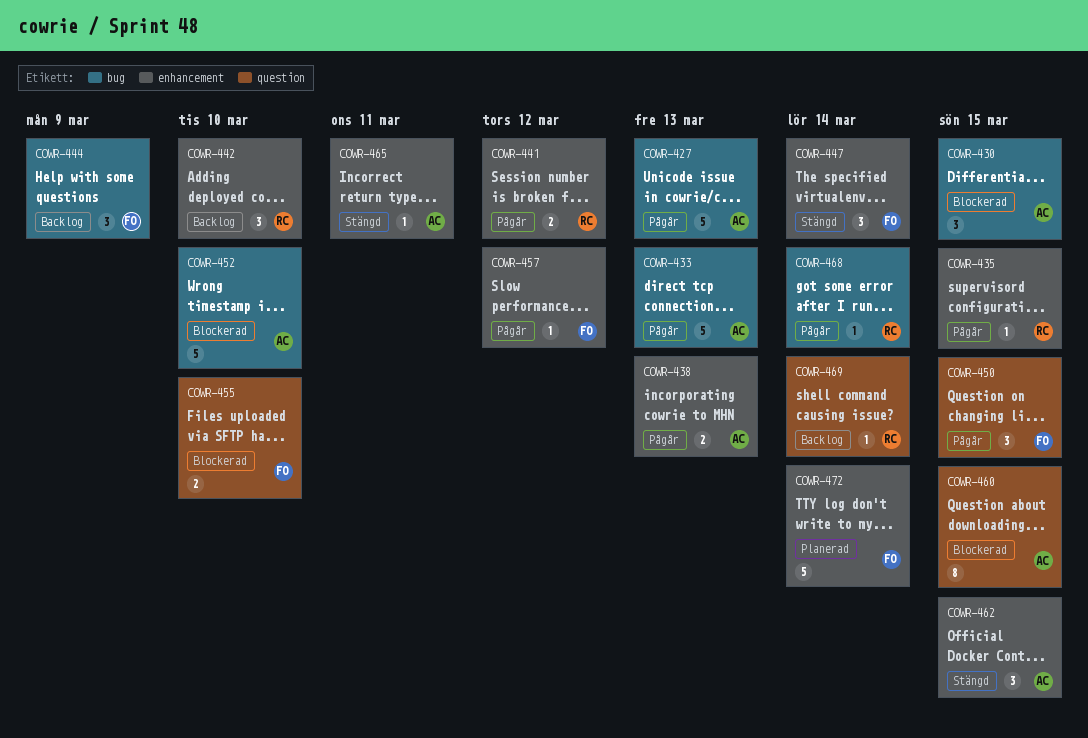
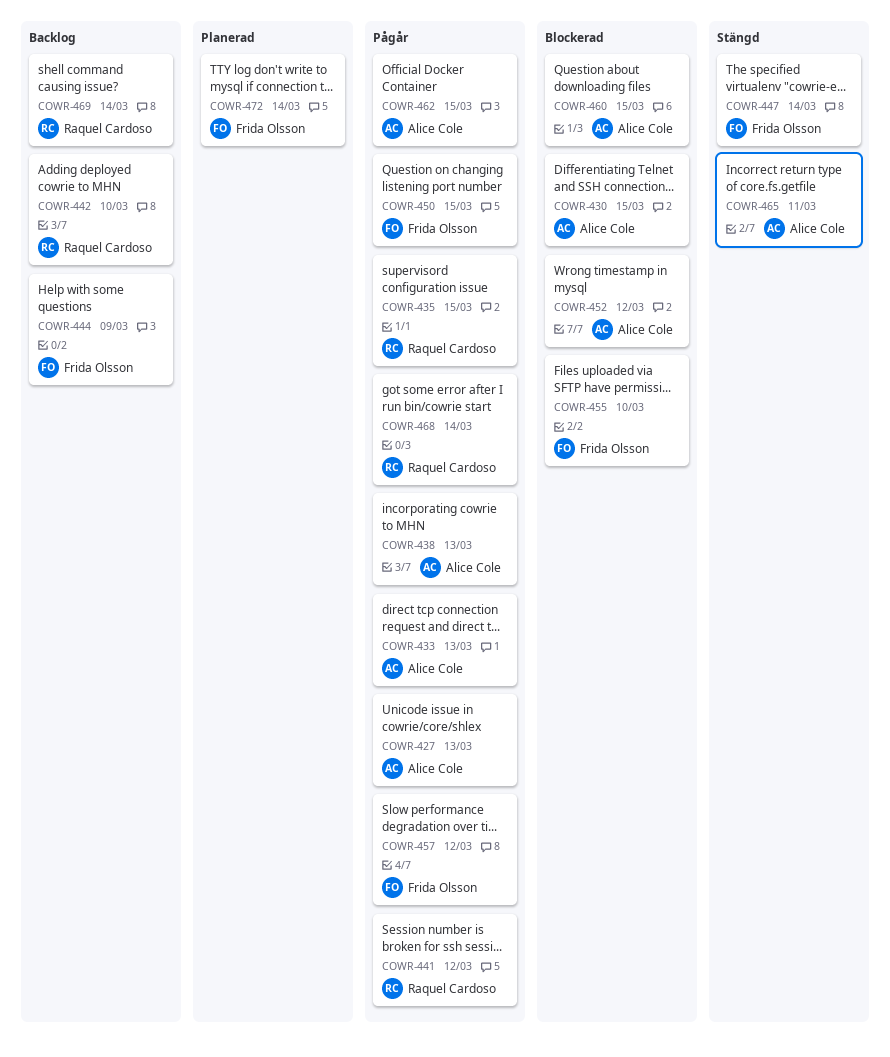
COWR-452, due: Mar 10 -> Mar 12
COWR-462, status: Stängd -> Pågår

